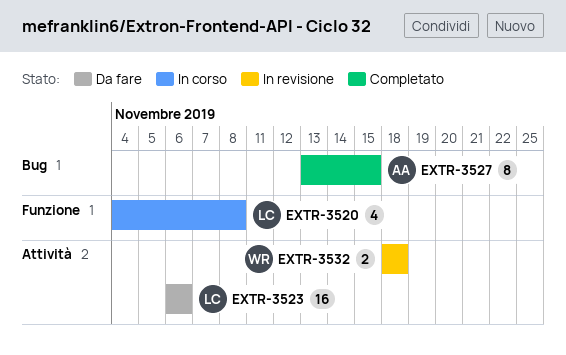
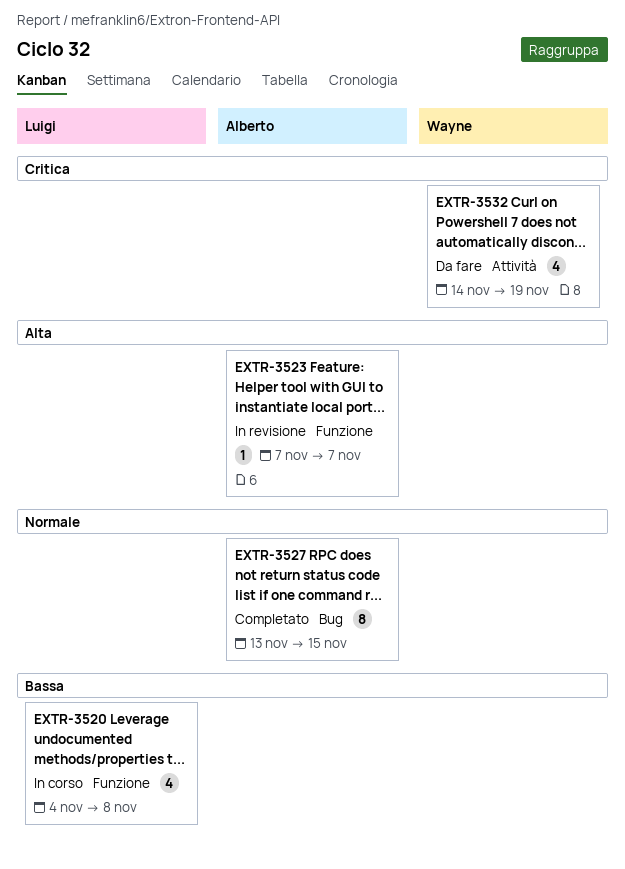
EXTR-3523, status: Da fare -> In revisione
EXTR-3523, owner: Luigi -> Alberto
EXTR-3523, label: Attività -> Funzione
EXTR-3523, estimate: 16 -> 1
EXTR-3523, start: Nov 6 -> Nov 7
EXTR-3523, due: Nov 6 -> Nov 7
EXTR-3532, status: In revisione -> Da fare
EXTR-3532, estimate: 2 -> 4
EXTR-3532, start: Nov 18 -> Nov 14
EXTR-3532, due: Nov 18 -> Nov 19

